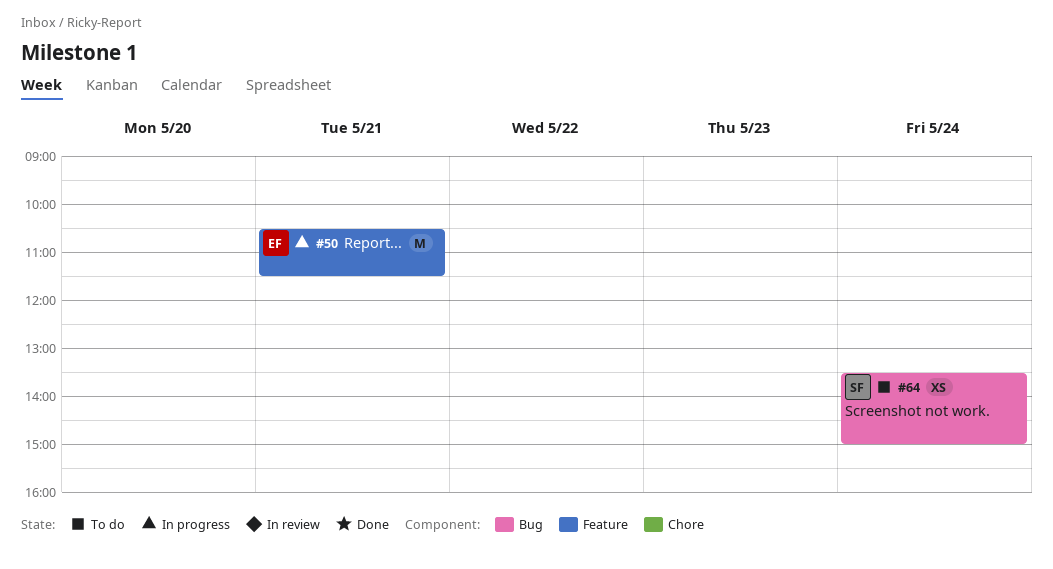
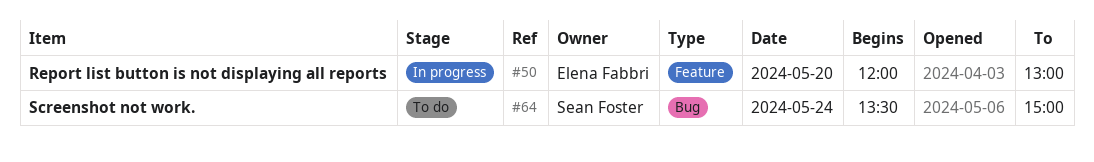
#50, day: May 21 -> May 20
#50, begins: 10:30 -> 12:00
#50, ends: 11:30 -> 13:00

